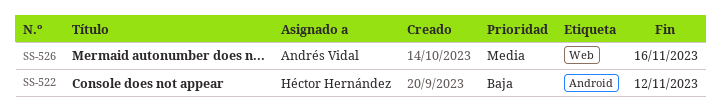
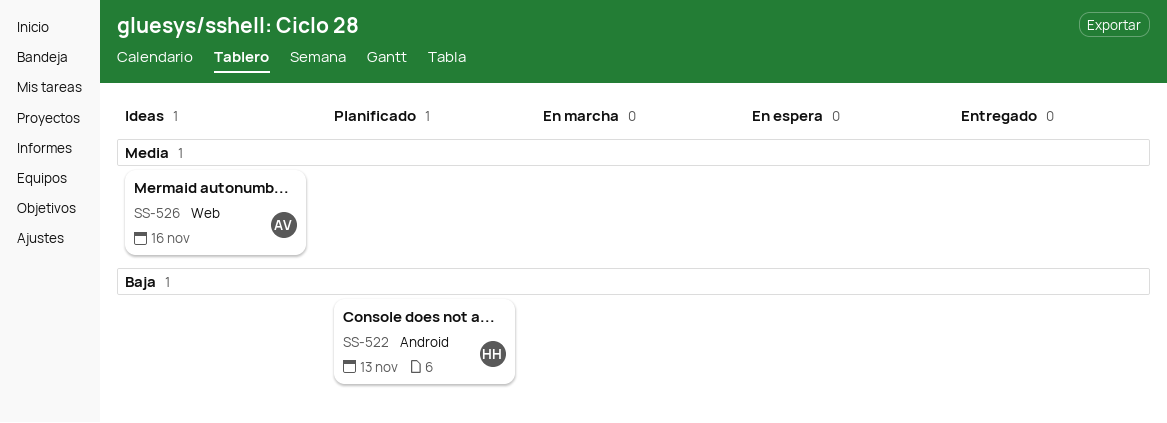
SS-522, due: Nov 12 -> Nov 13

